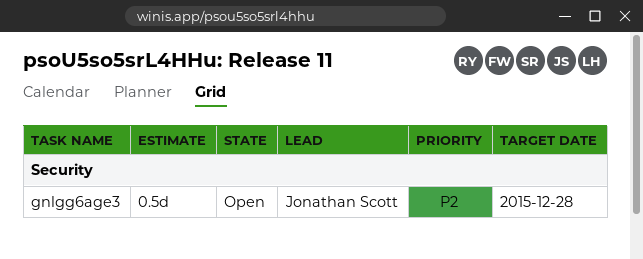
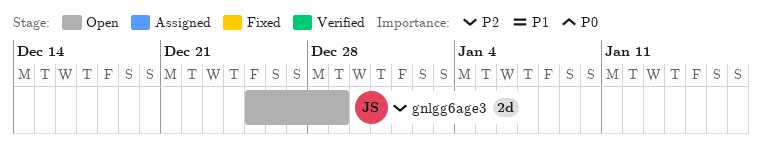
gnlgg6age3, estimate: 0.5d -> 2d
gnlgg6age3, due: Dec 28 -> Dec 29

